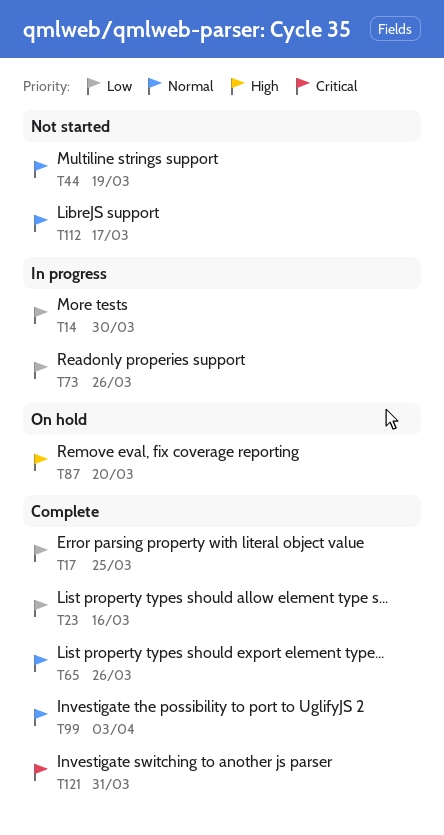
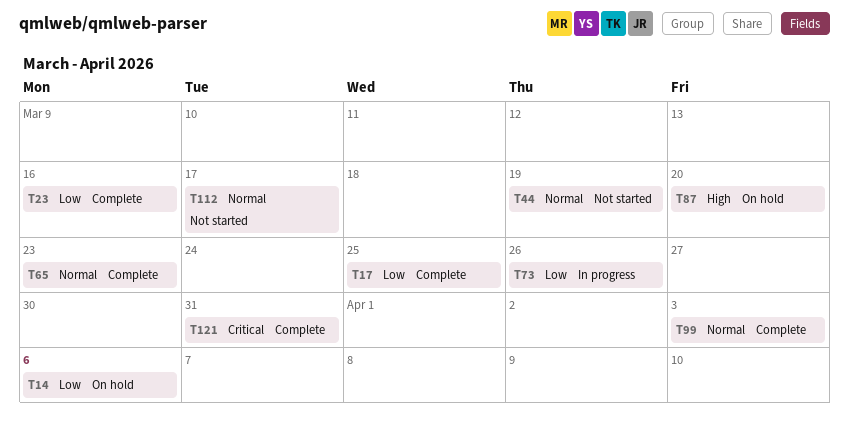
T14, status: In progress -> On hold
T14, due: Mar 30 -> Apr 6
T65, due: Mar 26 -> Mar 23

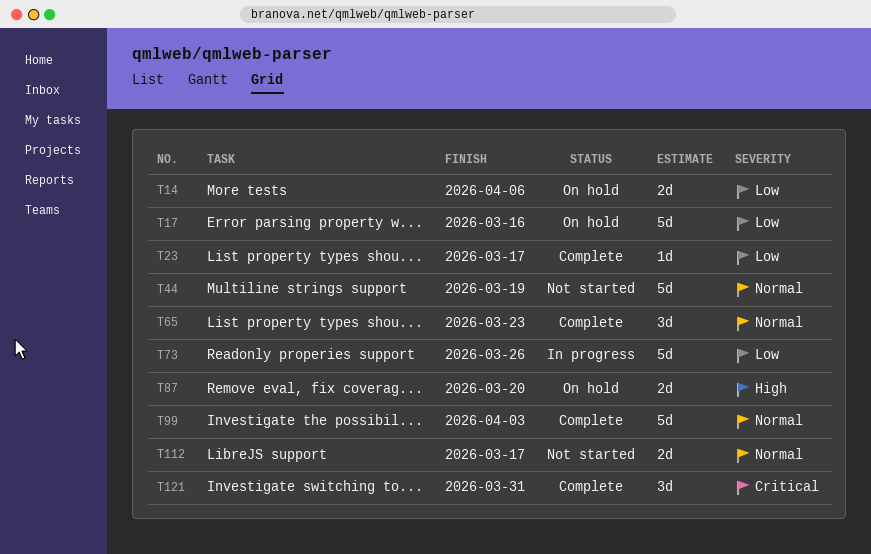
T17, status: Complete -> On hold
T17, due: Mar 25 -> Mar 16
T23, due: Mar 16 -> Mar 17

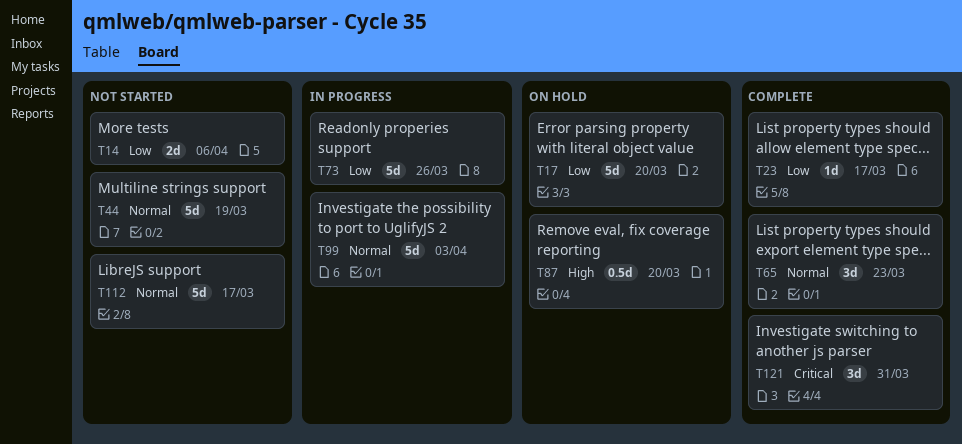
T14, status: On hold -> Not started
T17, due: Mar 16 -> Mar 20
T87, estimate: 2d -> 0.5d
T99, status: Complete -> In progress
T112, estimate: 2d -> 5d

